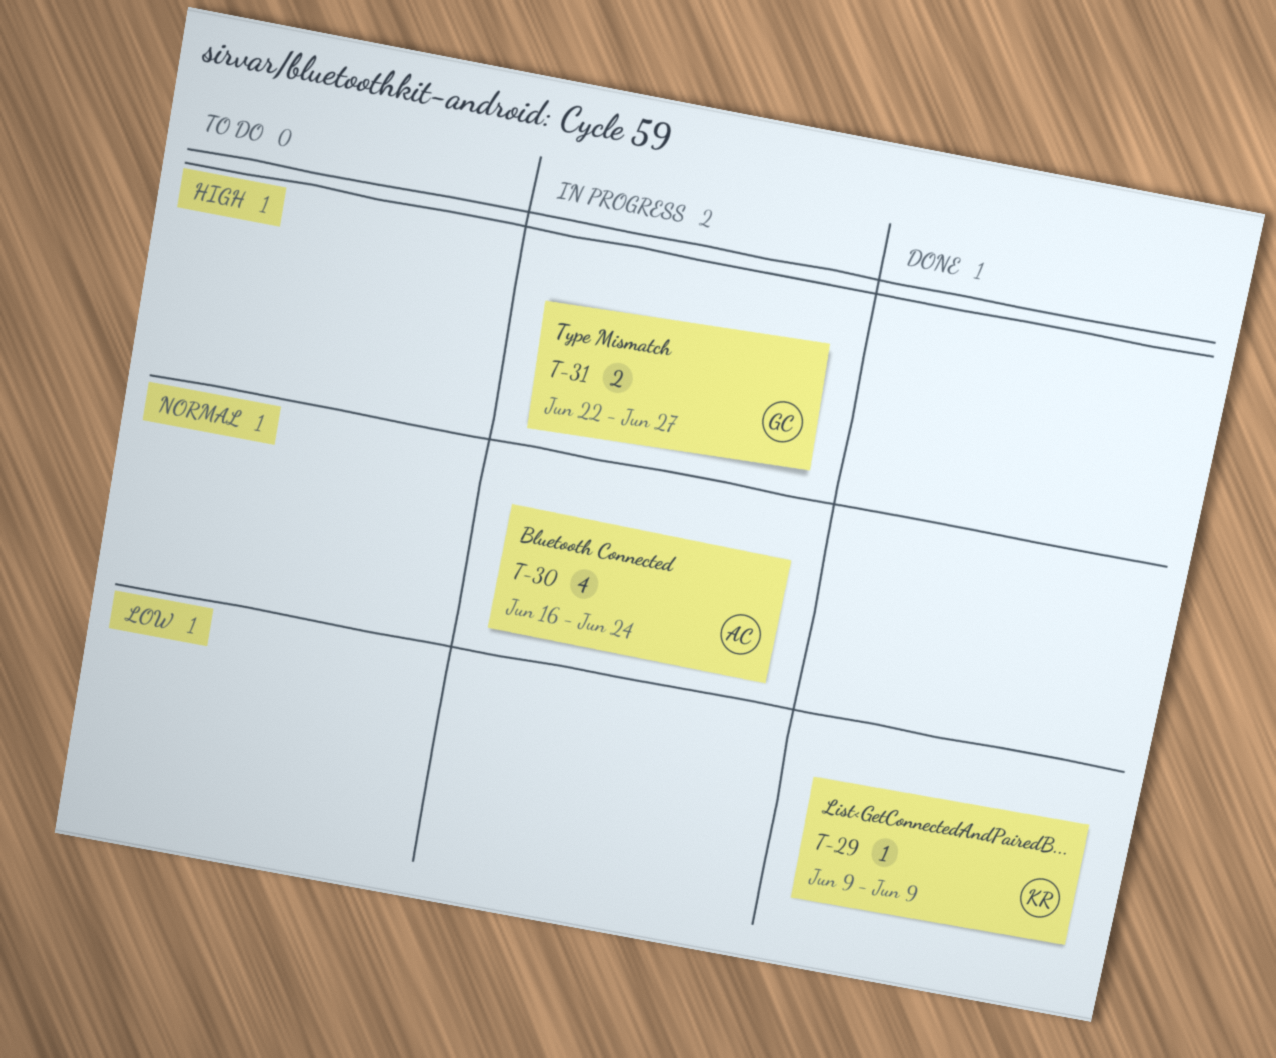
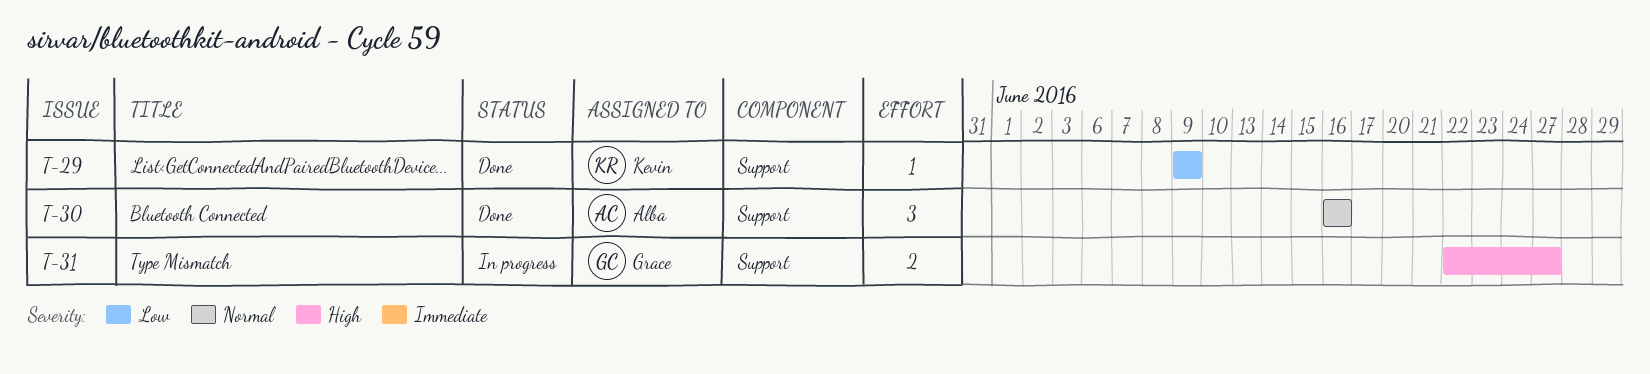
T-30, status: In progress -> Done
T-30, estimate: 4 -> 3
T-30, due: Jun 24 -> Jun 16

